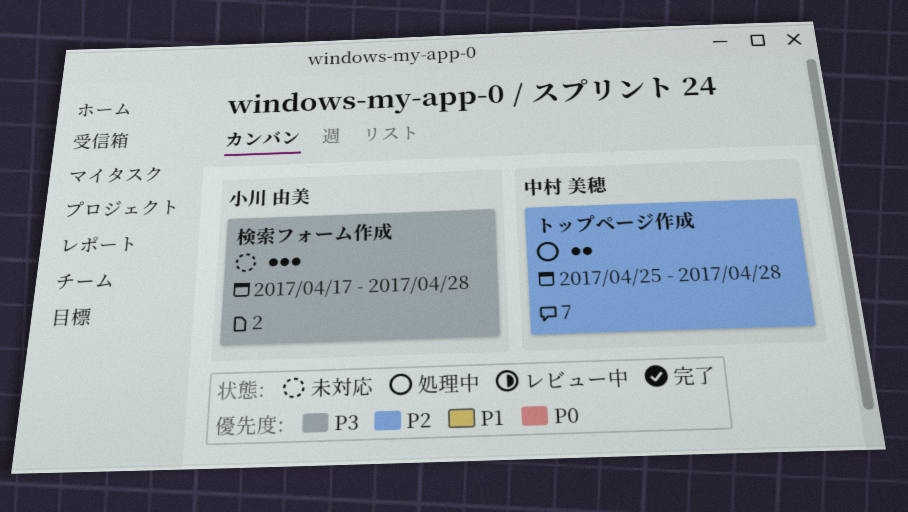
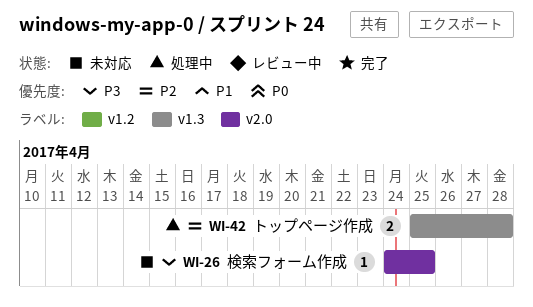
検索フォーム作成, estimate: 3 -> 1
検索フォーム作成, start: Apr 17 -> Apr 24
検索フォーム作成, due: Apr 28 -> Apr 25

